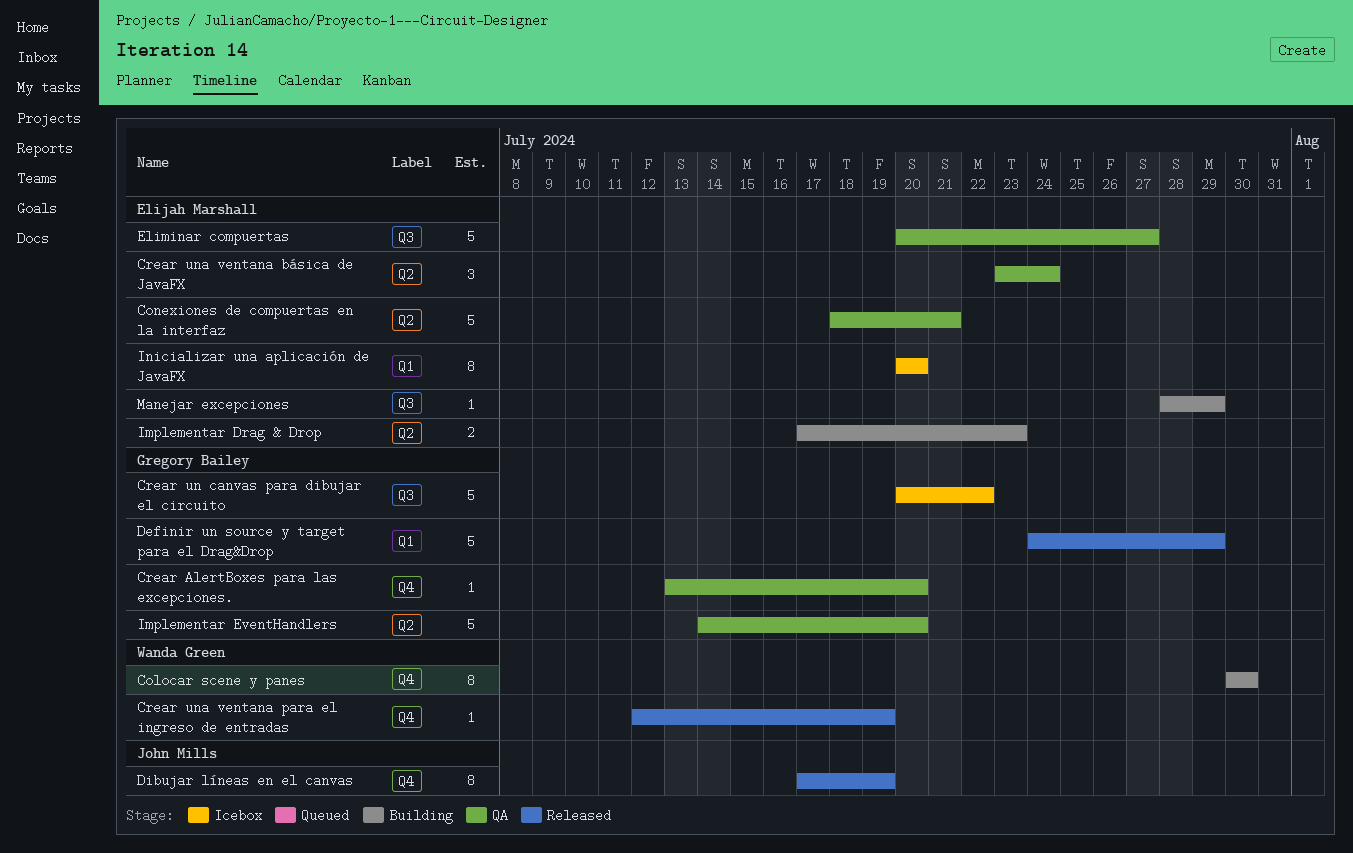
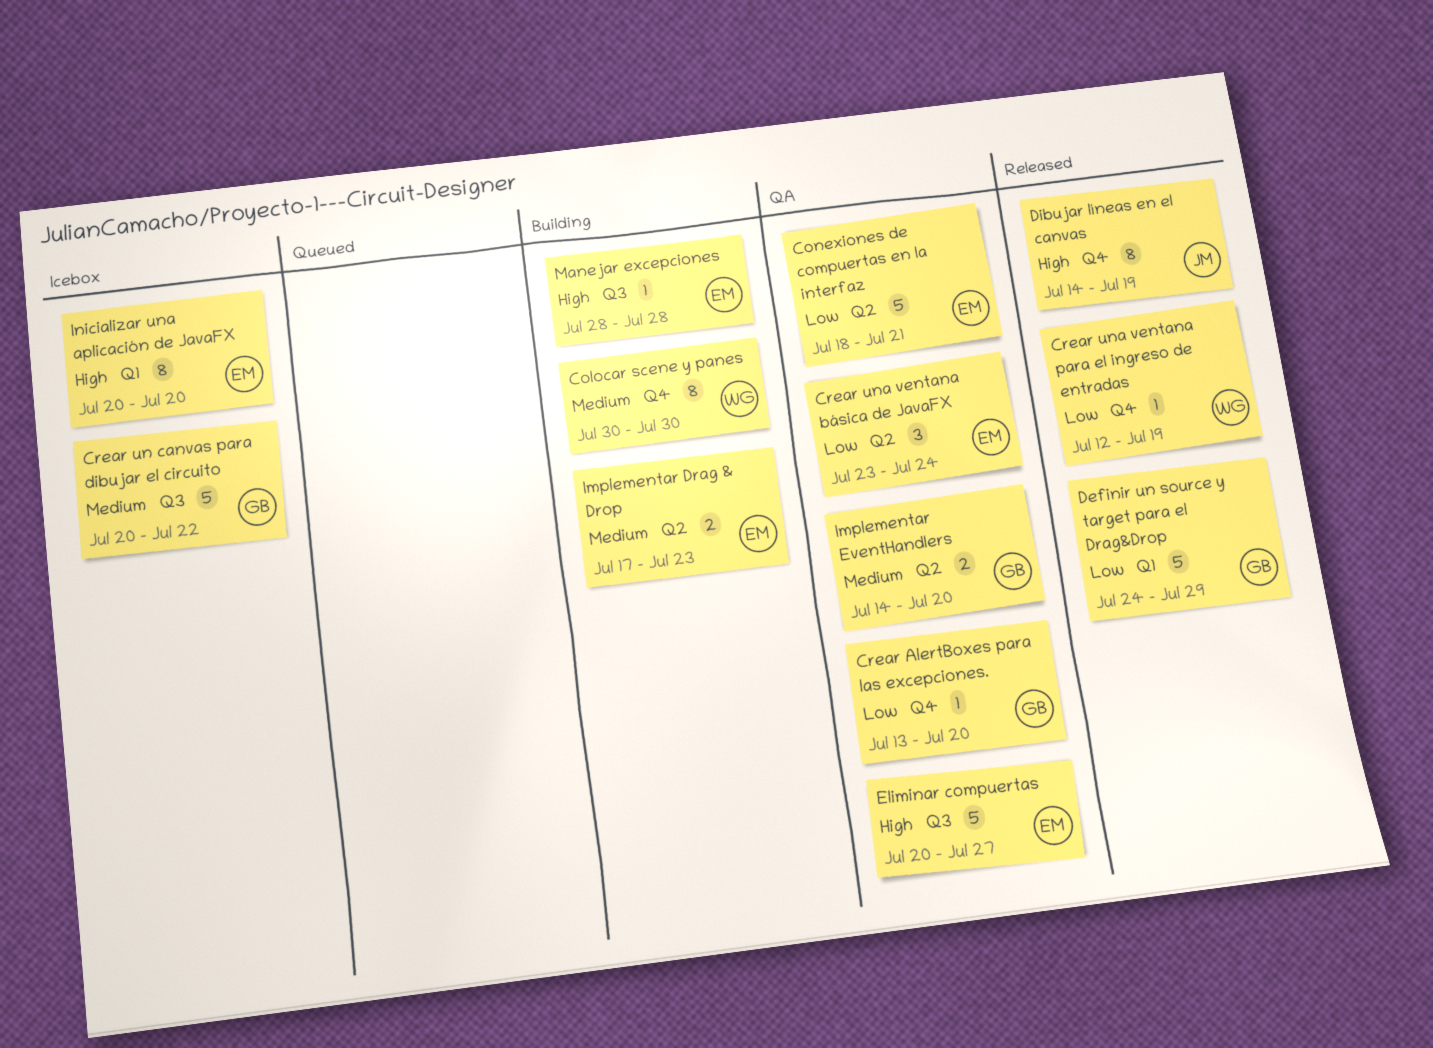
Dibujar líneas en el canvas, start: Jul 17 -> Jul 14
Implementar EventHandlers, estimate: 5 -> 2
Manejar excepciones, due: Jul 29 -> Jul 28

